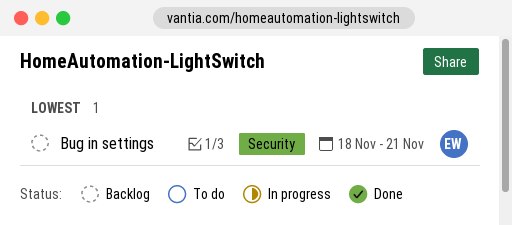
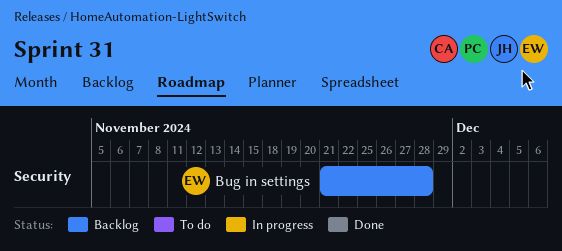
Bug in settings, start: Nov 18 -> Nov 21
Bug in settings, due: Nov 21 -> Nov 28

